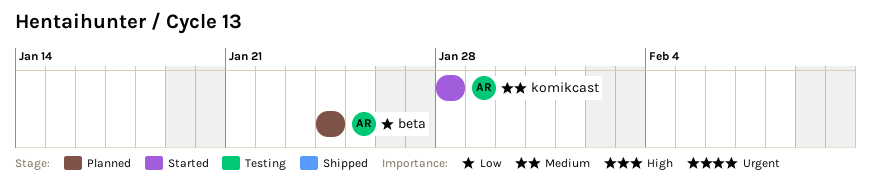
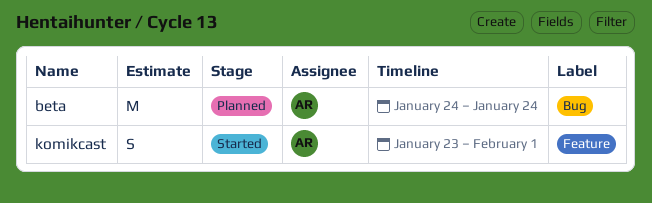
komikcast, start: Jan 28 -> Jan 23
komikcast, due: Jan 28 -> Feb 1

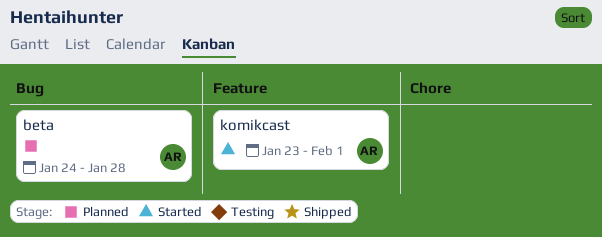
beta, due: Jan 24 -> Jan 28

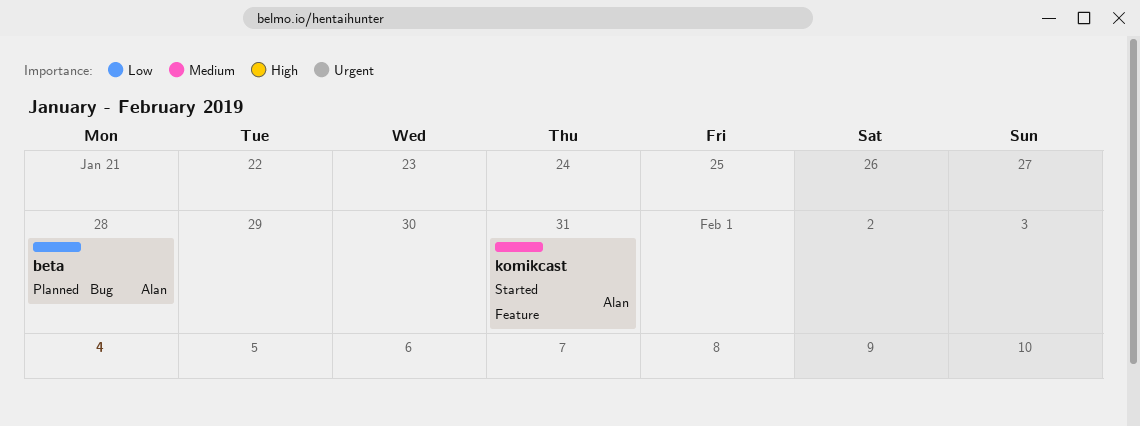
komikcast, due: Feb 1 -> Jan 31

